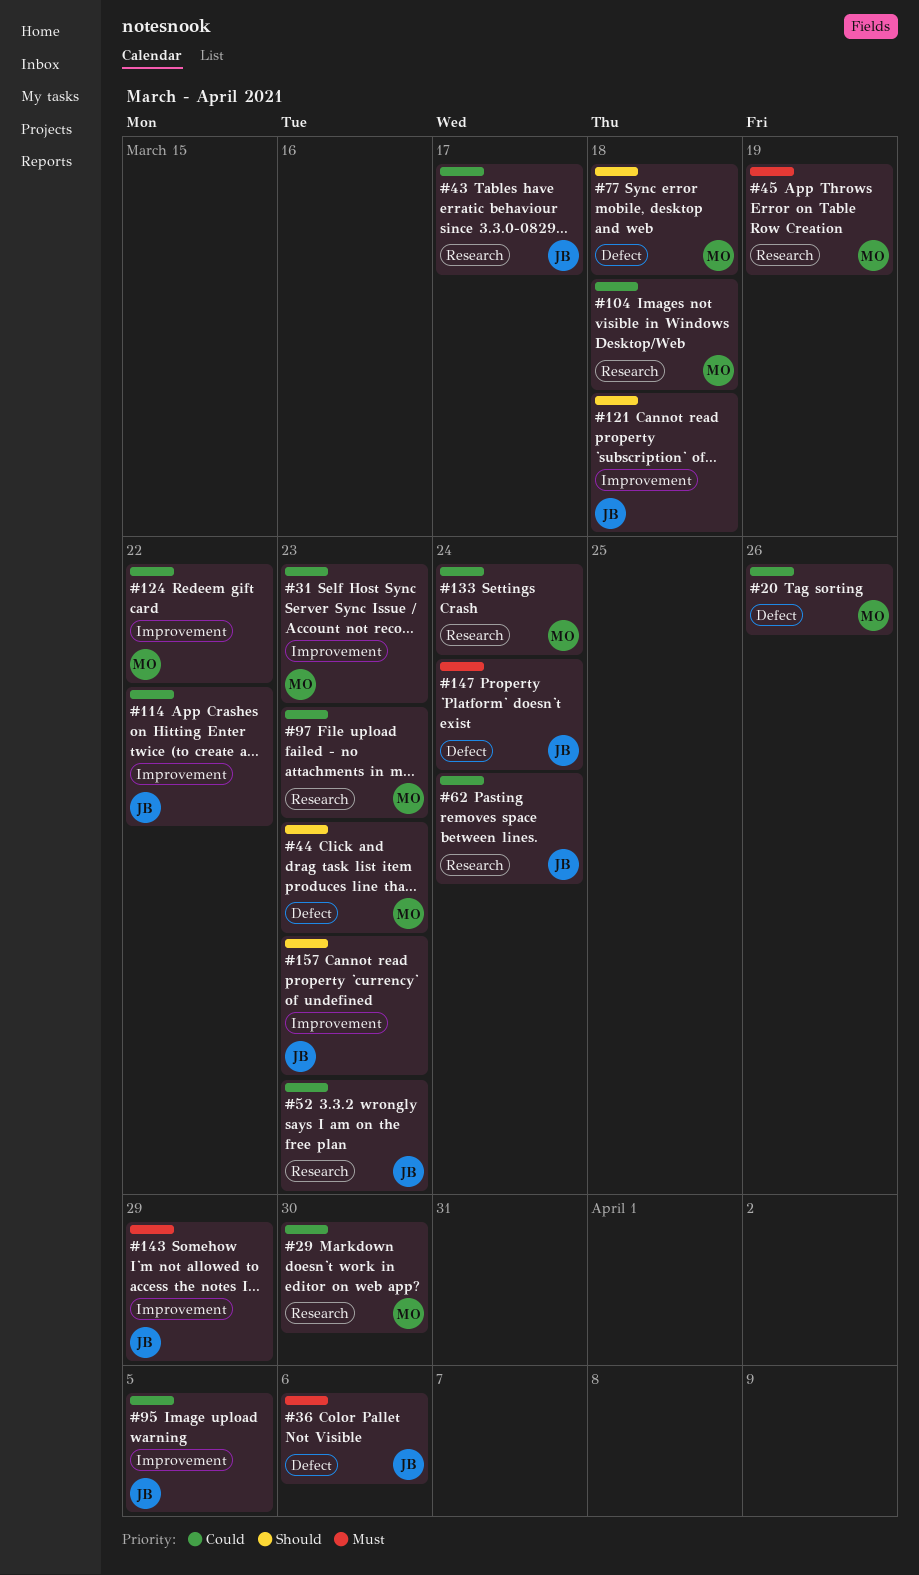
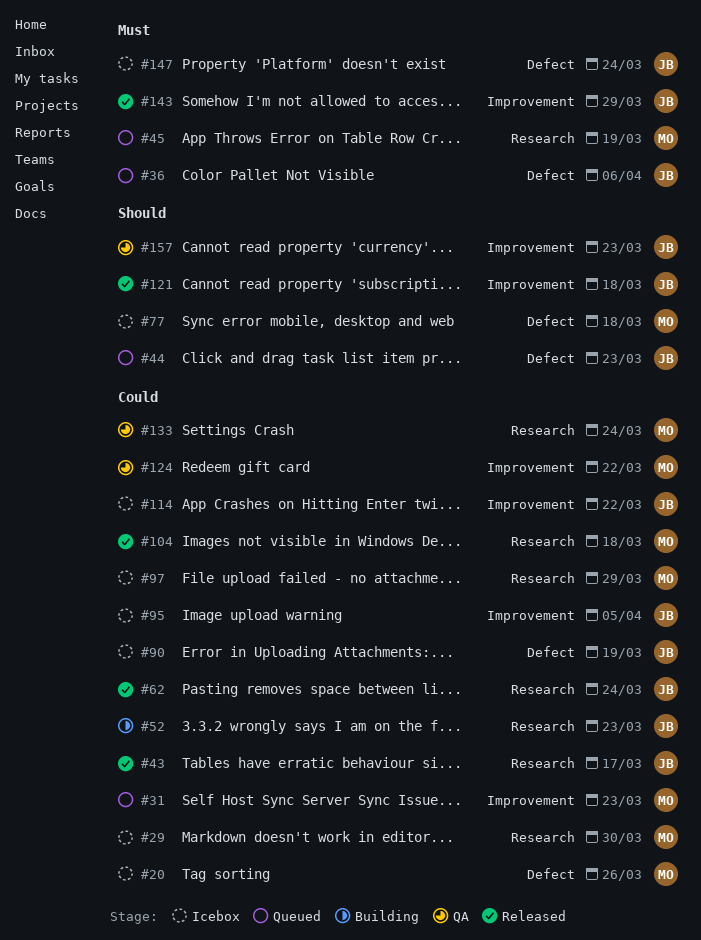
#44, owner: MO -> JB
#90: none -> present
#97, due: Mar 23 -> Mar 29

